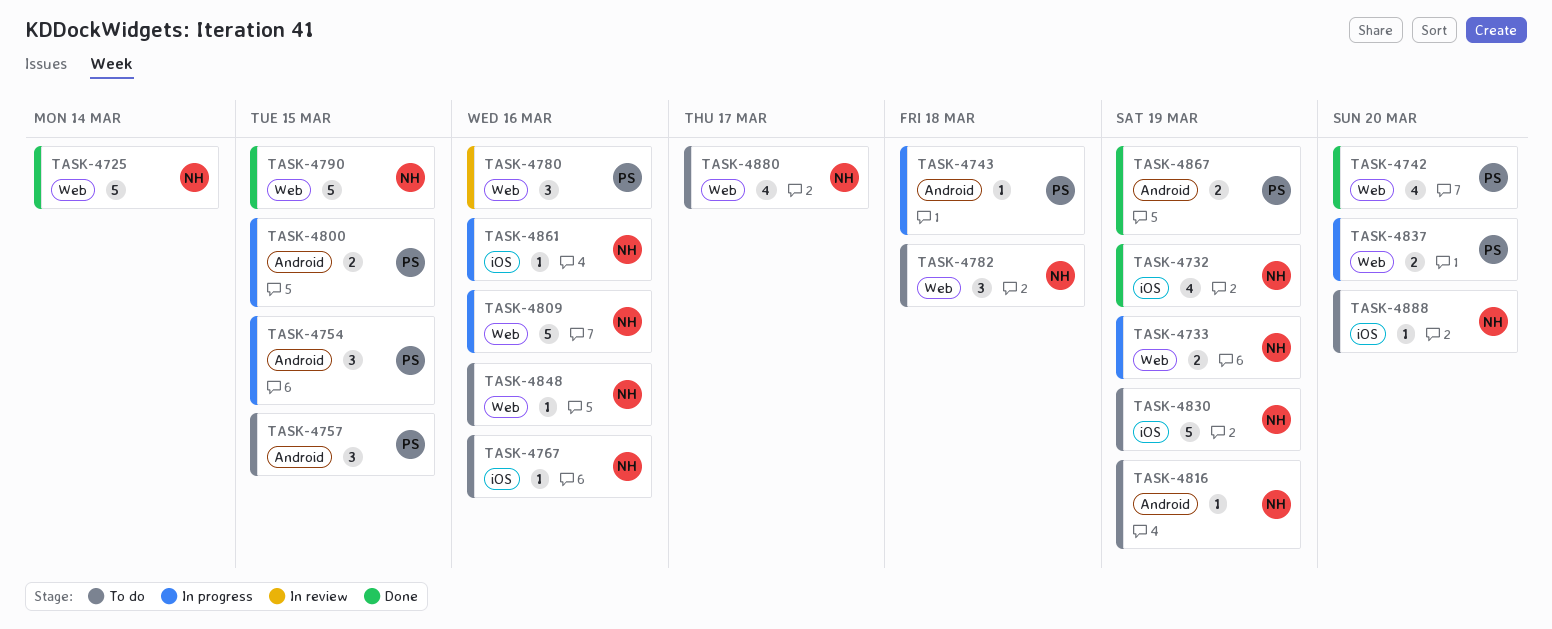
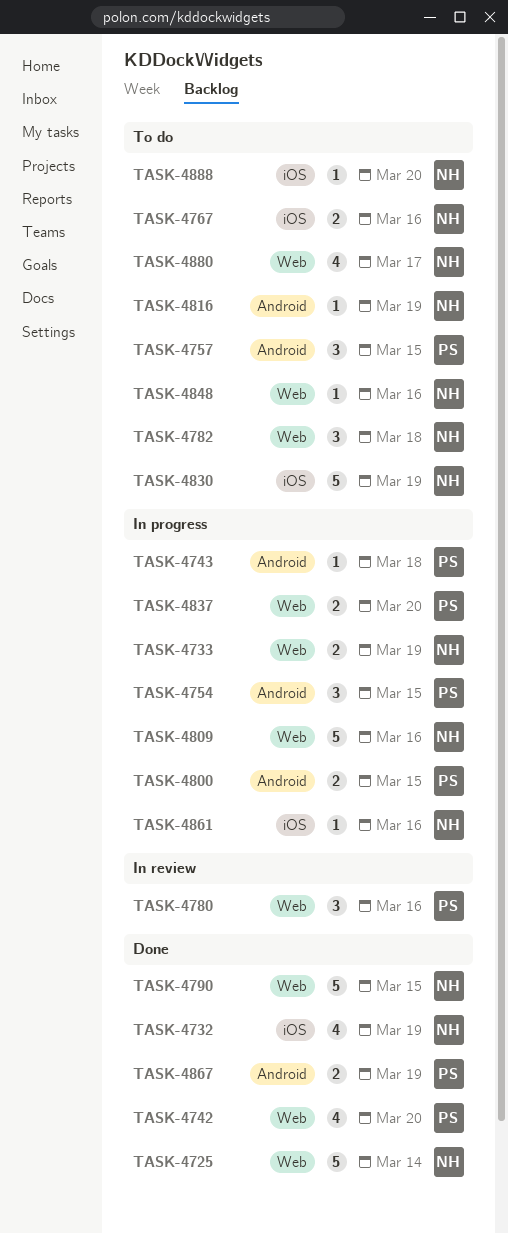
TASK-4767, estimate: 1 -> 2

